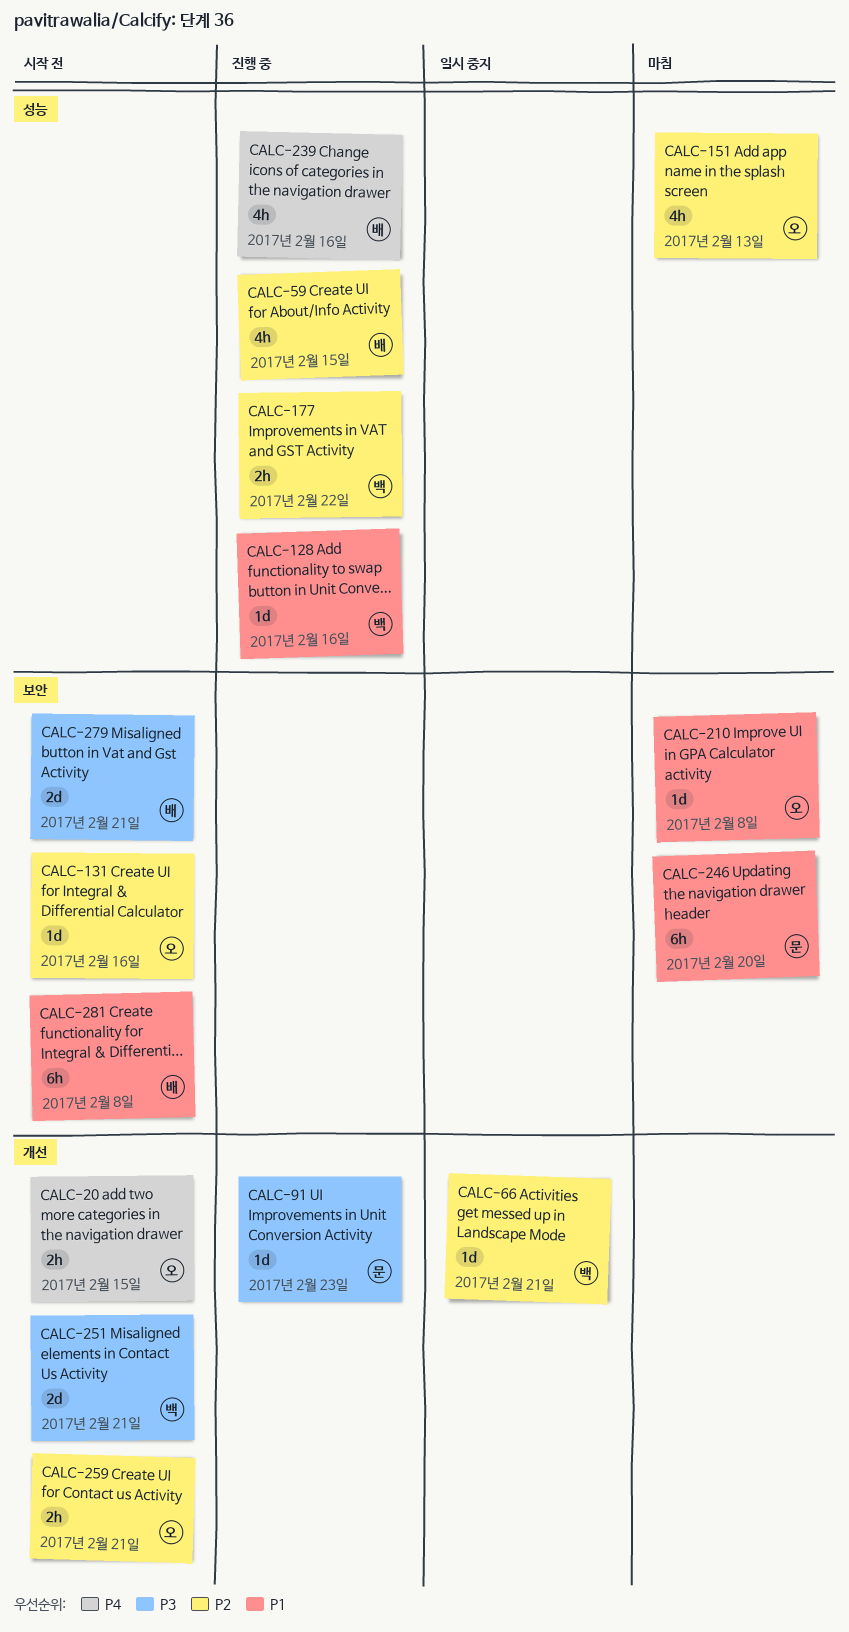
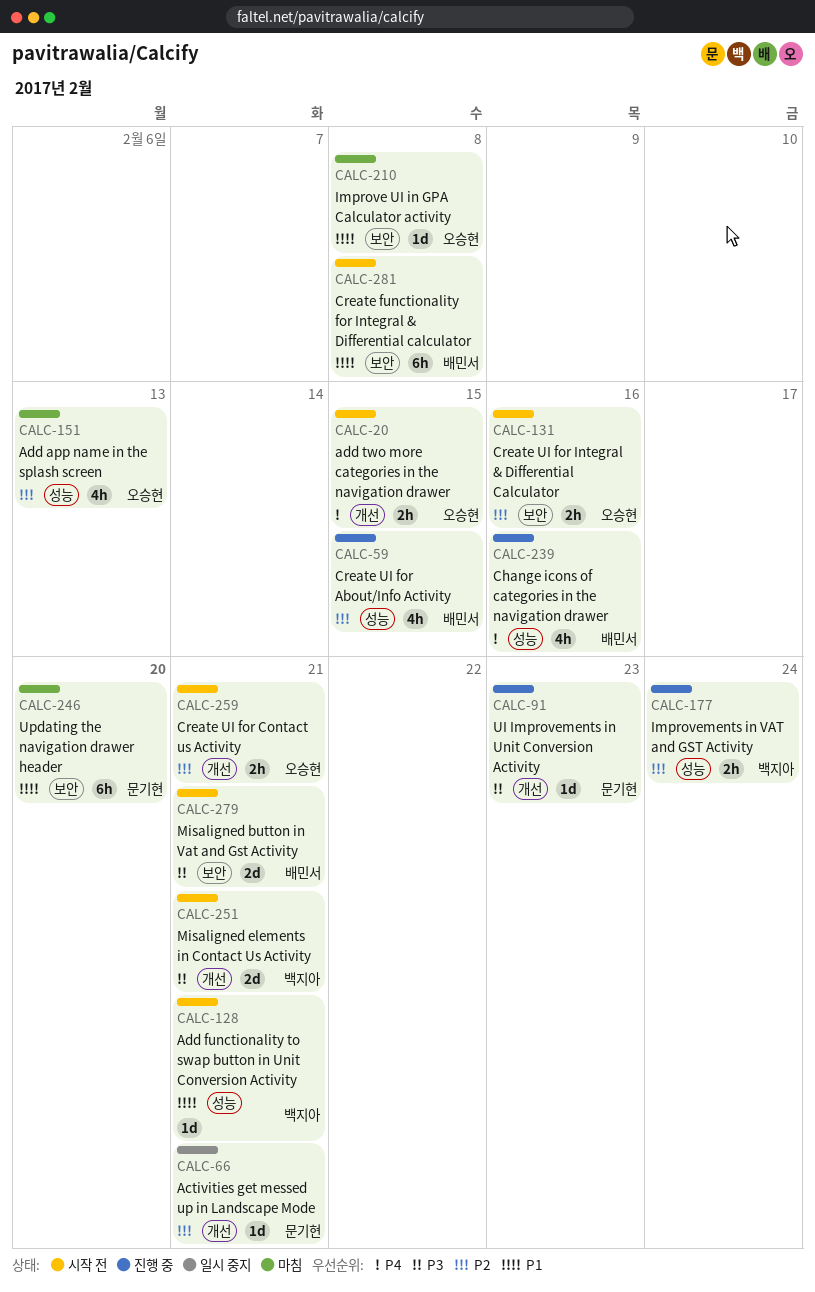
CALC-66, owner: 백지아 -> 문기현
CALC-128, status: 진행 중 -> 시작 전
CALC-128, due: Feb 16 -> Feb 21
CALC-131, estimate: 1d -> 2h
CALC-177, due: Feb 22 -> Feb 24

